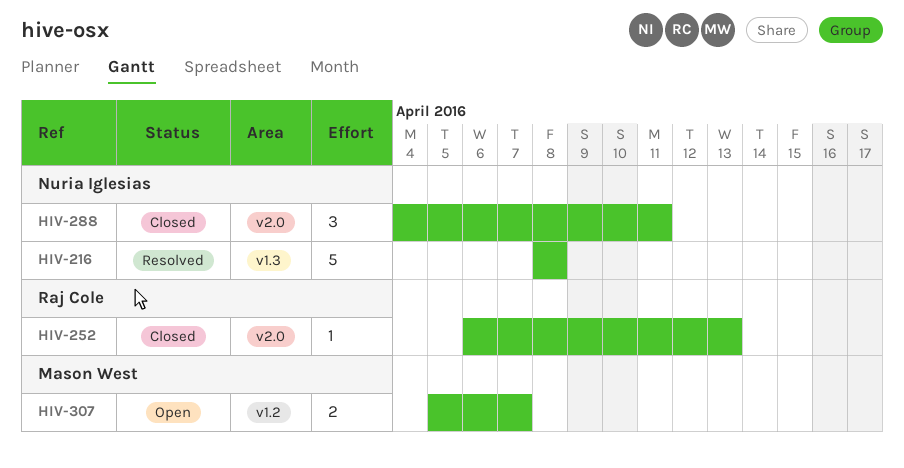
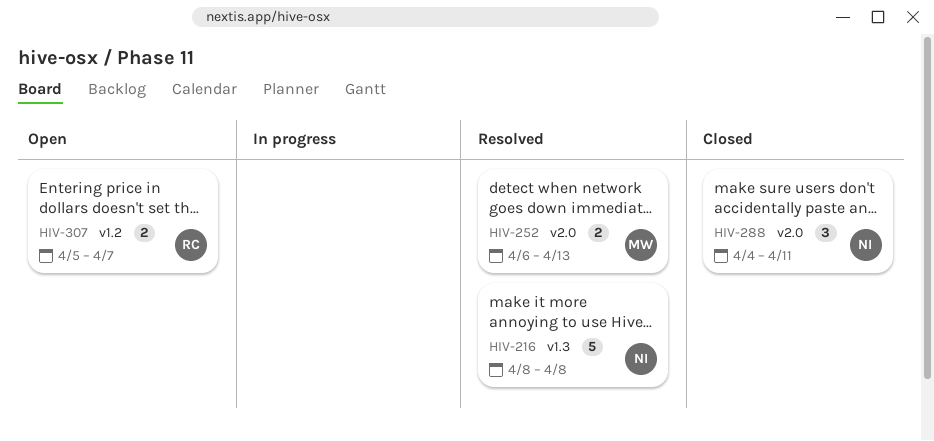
HIV-252, status: Closed -> Resolved
HIV-252, owner: Raj Cole -> Mason West
HIV-252, estimate: 1 -> 2
HIV-307, owner: Mason West -> Raj Cole

